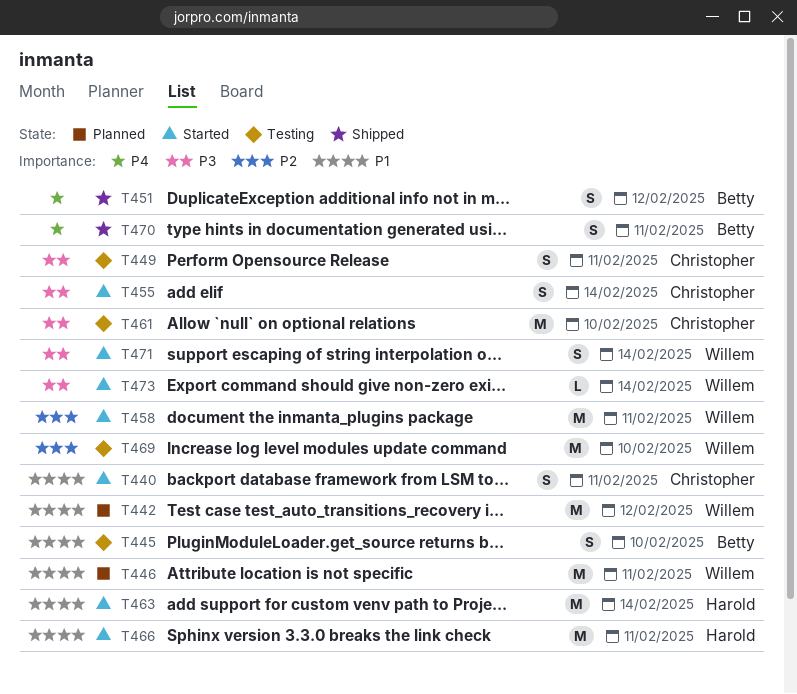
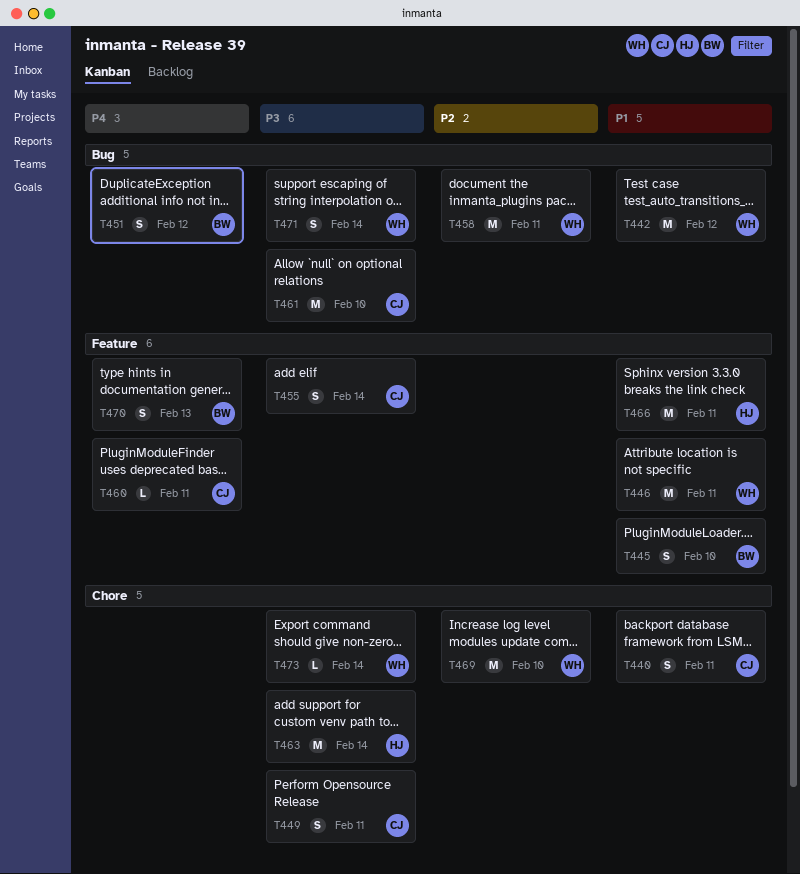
T460: none -> present
T463, priority: P1 -> P3
T470, due: Feb 11 -> Feb 13

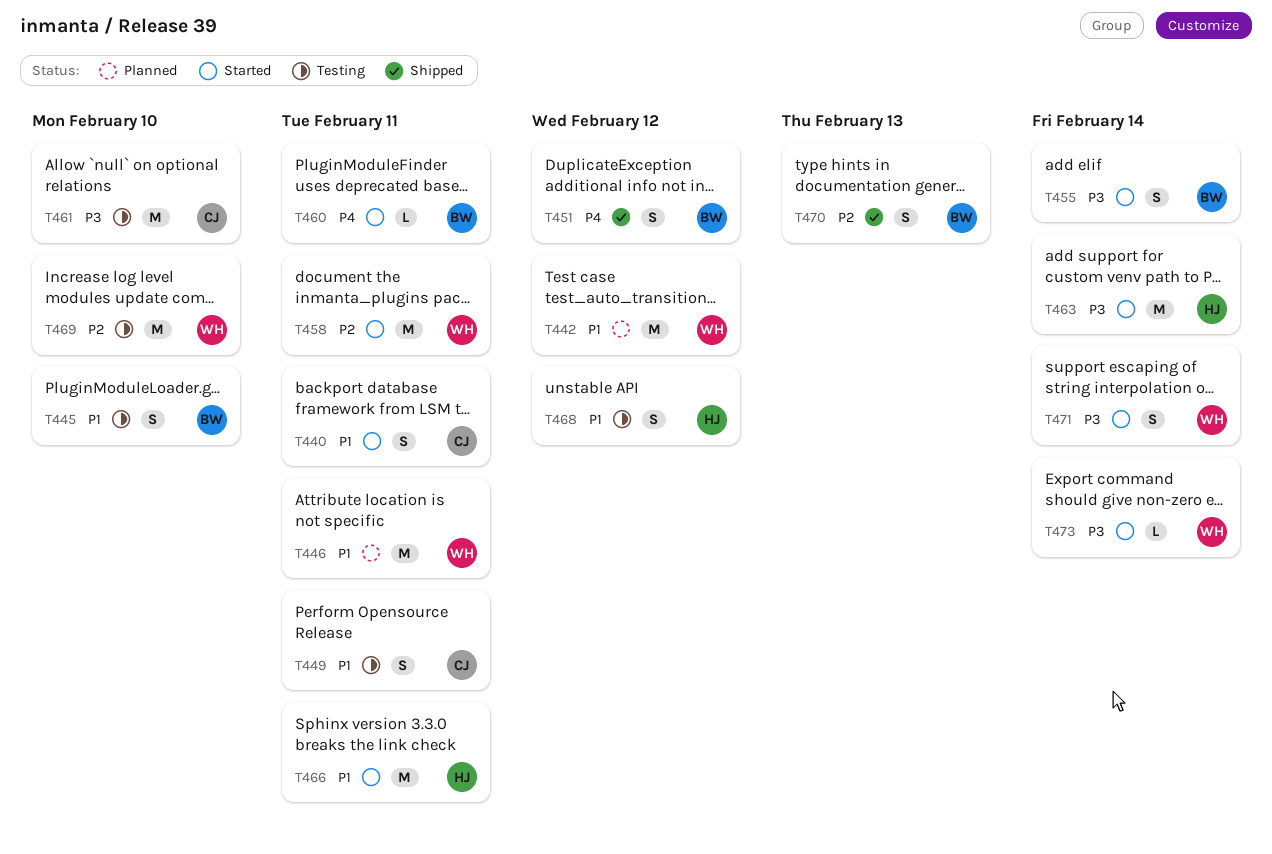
T449, priority: P3 -> P1
T455, owner: CJ -> BW
T460, owner: CJ -> BW
T468: none -> present
T470, priority: P4 -> P2

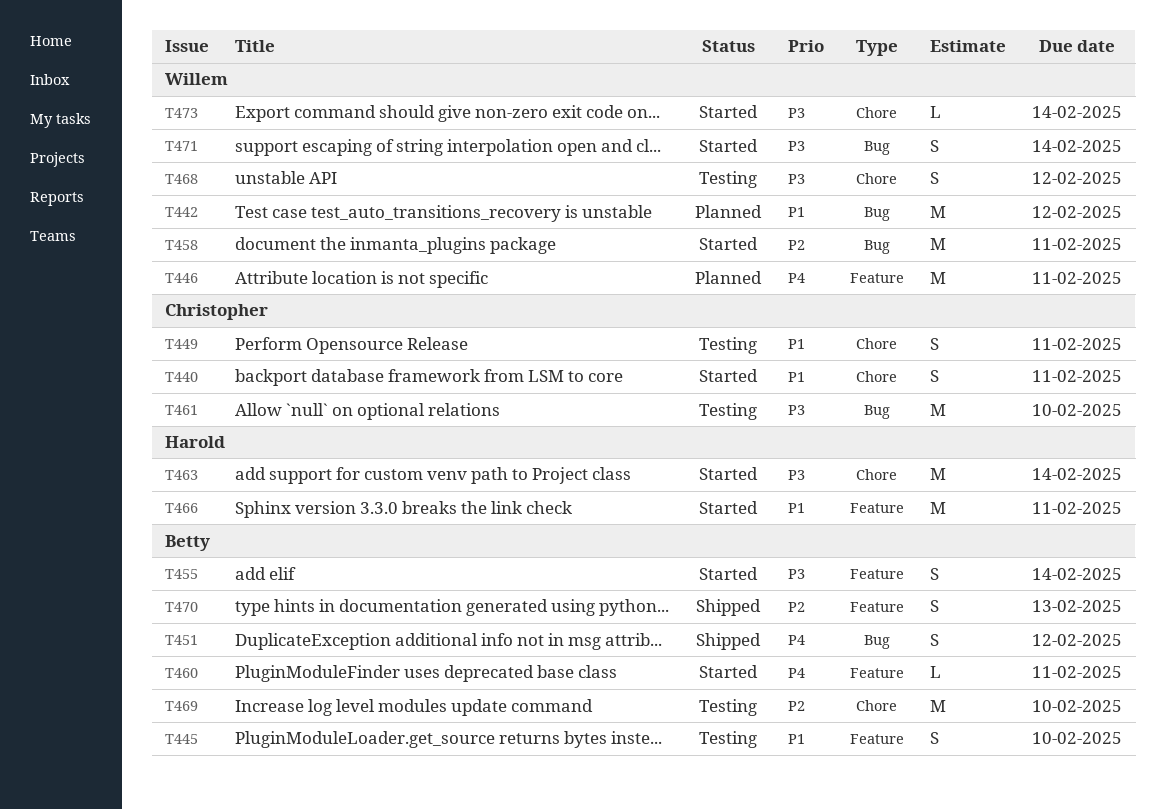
T446, priority: P1 -> P4
T468, owner: Harold -> Willem
T468, priority: P1 -> P3
T469, owner: Willem -> Betty

